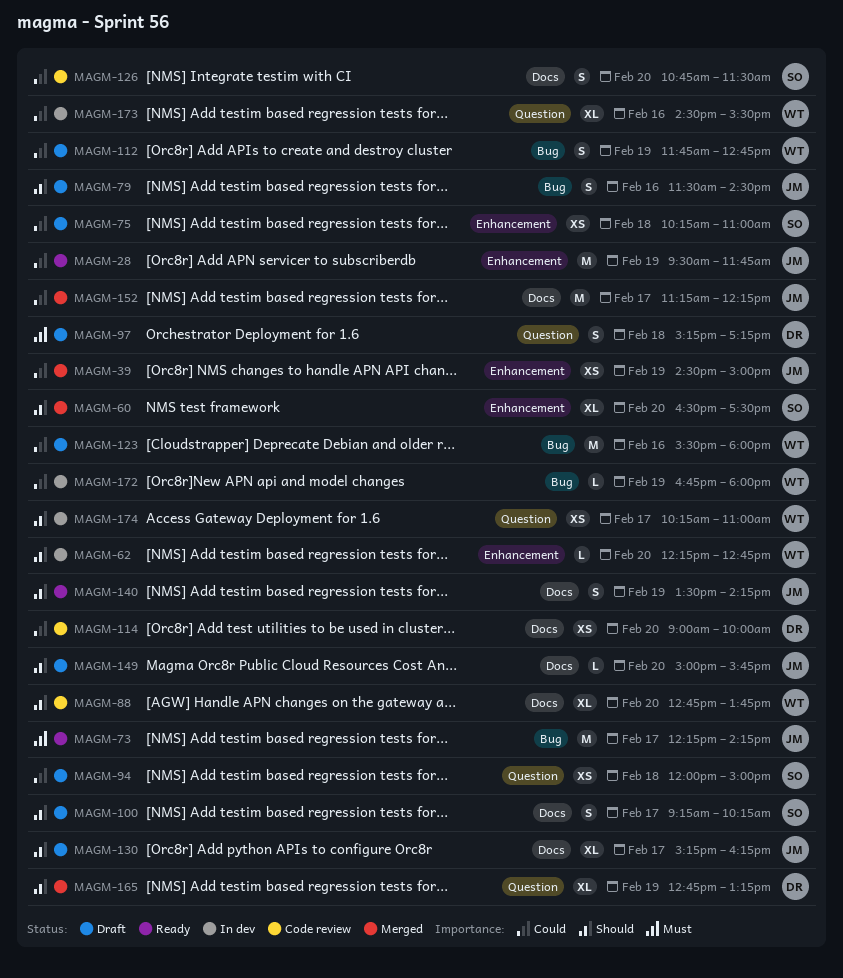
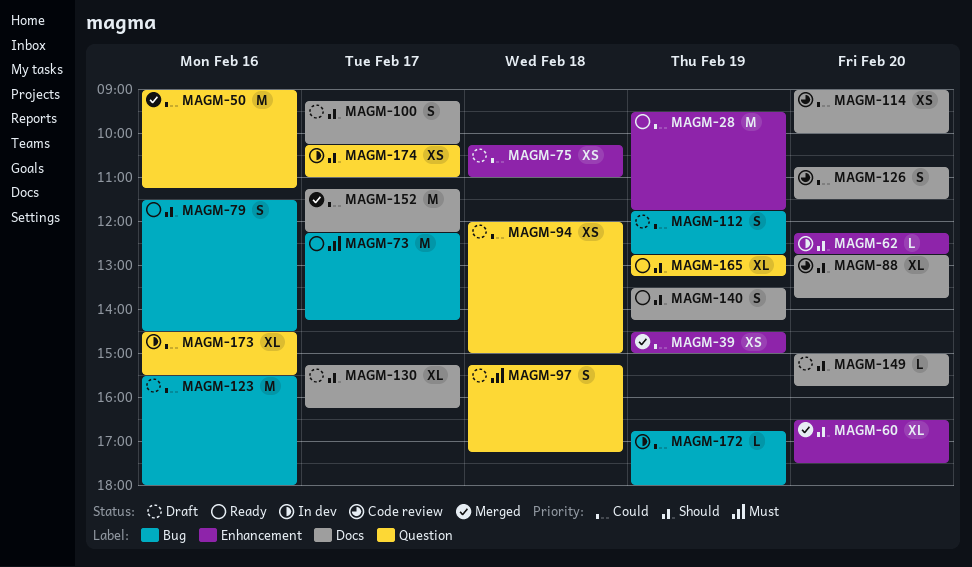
MAGM-50: none -> present
MAGM-79, status: Draft -> Ready
MAGM-165, status: Merged -> Ready

